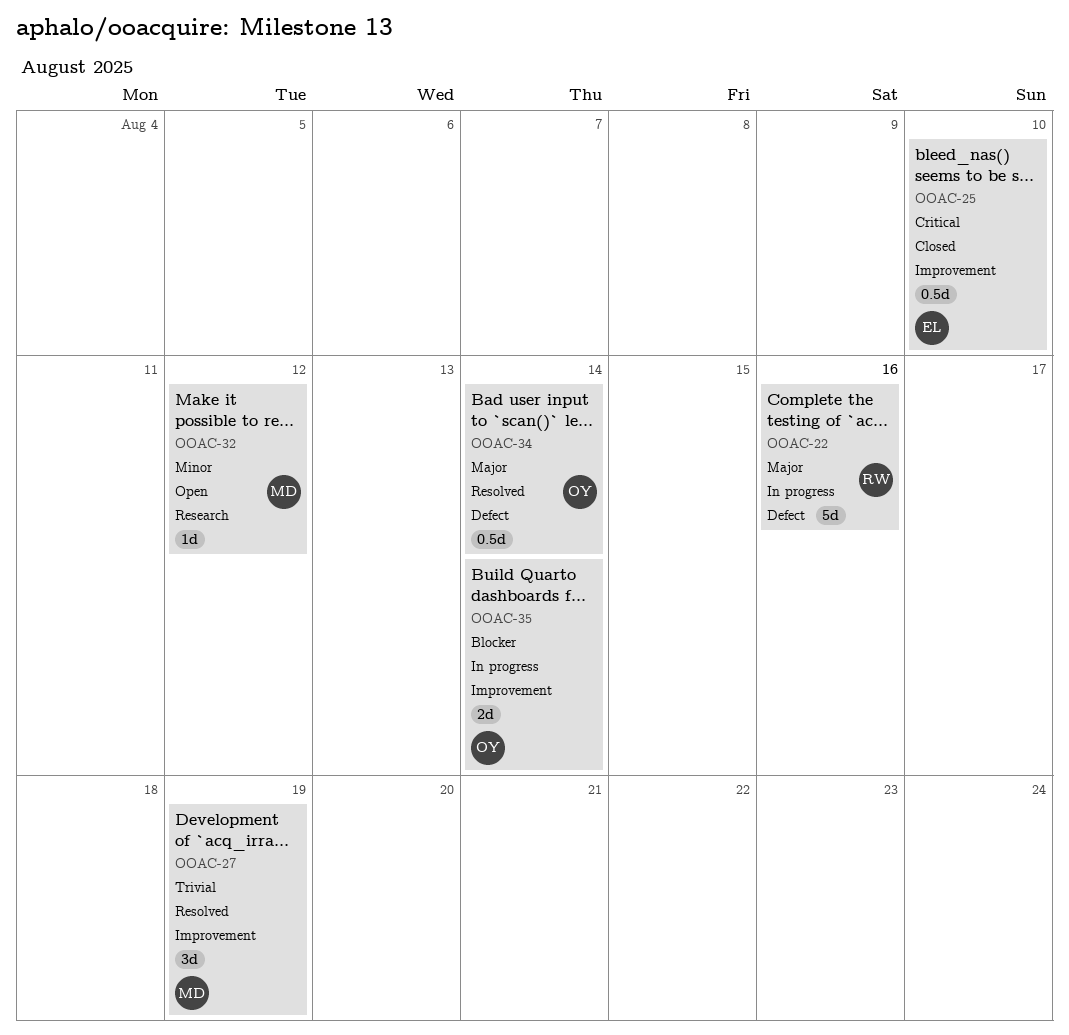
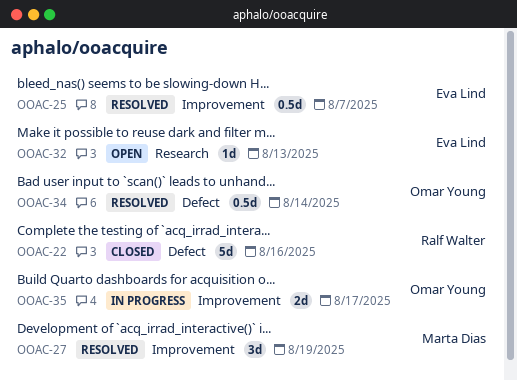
OOAC-22, status: In progress -> Closed
OOAC-25, status: Closed -> Resolved
OOAC-25, due: Aug 10 -> Aug 7
OOAC-32, owner: Marta Dias -> Eva Lind
OOAC-32, due: Aug 12 -> Aug 13
OOAC-35, due: Aug 14 -> Aug 17

